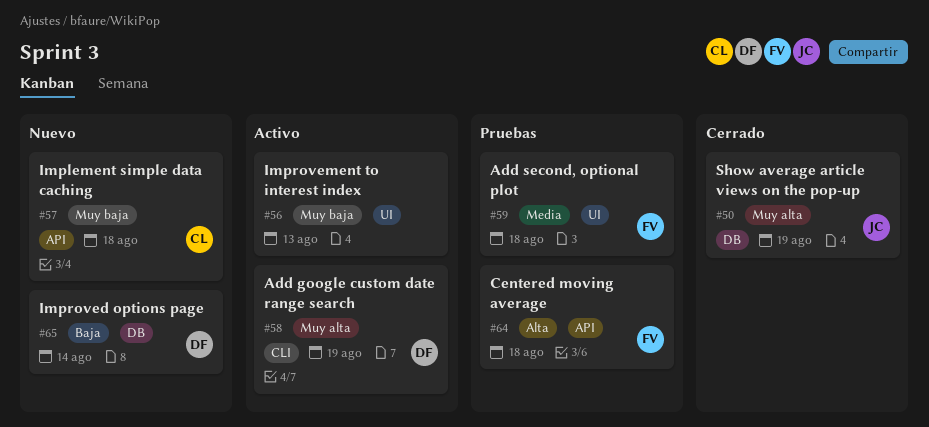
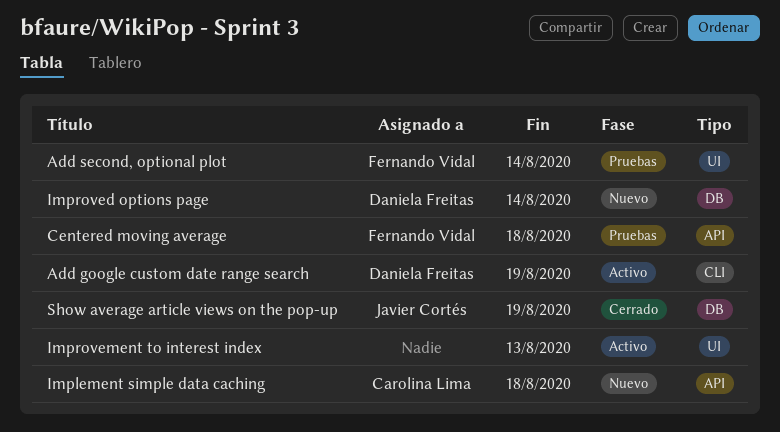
Add second, optional plot, due: Aug 18 -> Aug 14

